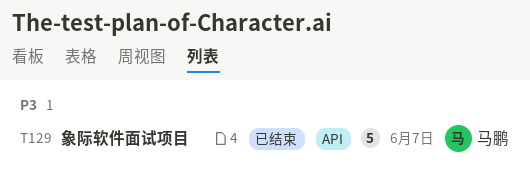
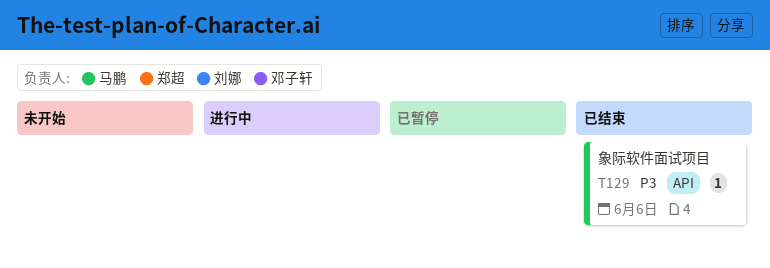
T129, estimate: 5 -> 1
T129, due: Jun 7 -> Jun 6

